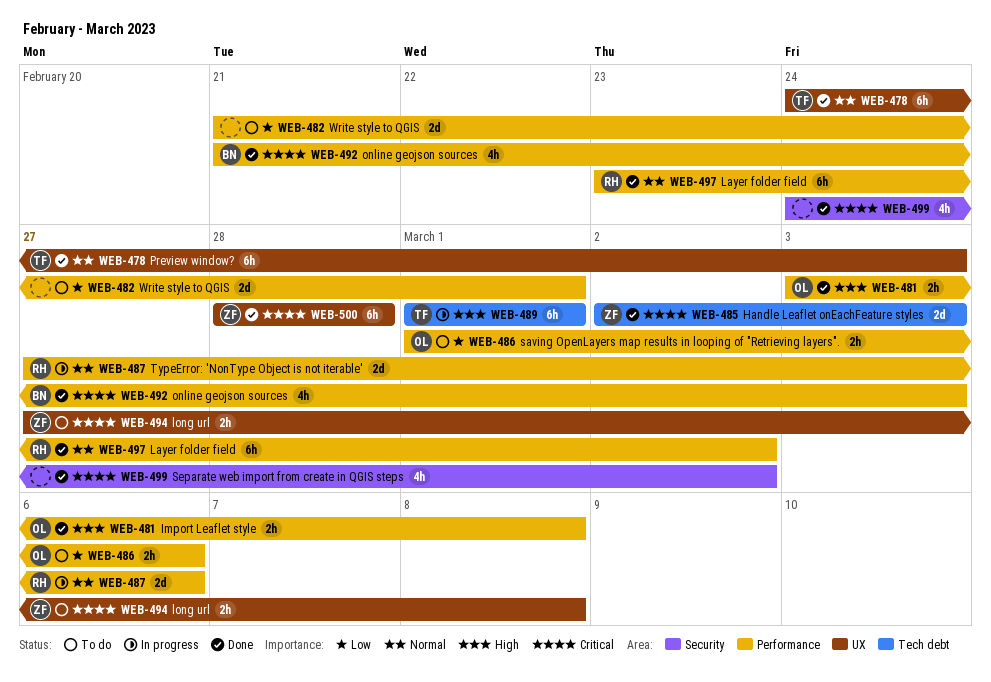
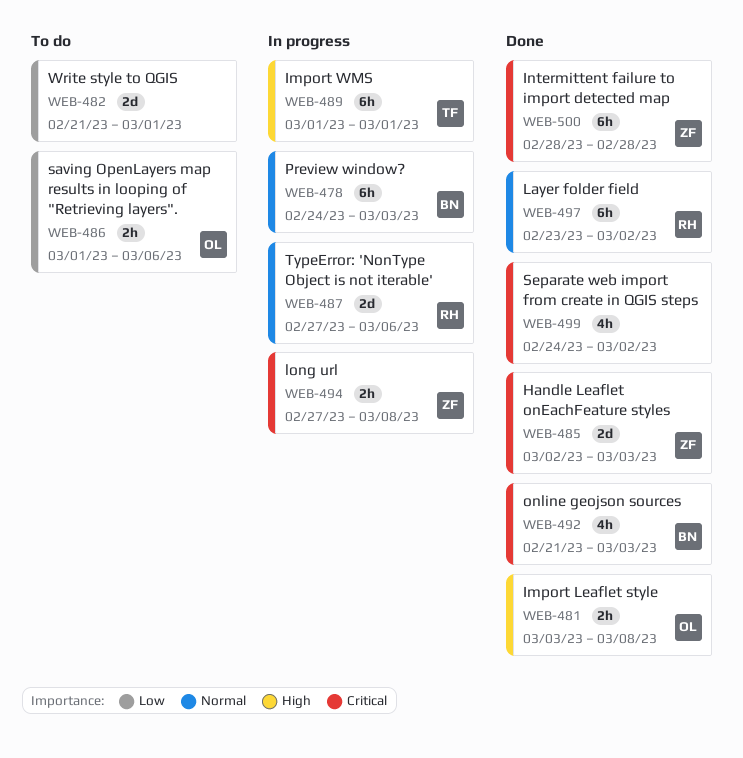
WEB-478, status: Done -> In progress
WEB-478, owner: TF -> BN
WEB-494, status: To do -> In progress

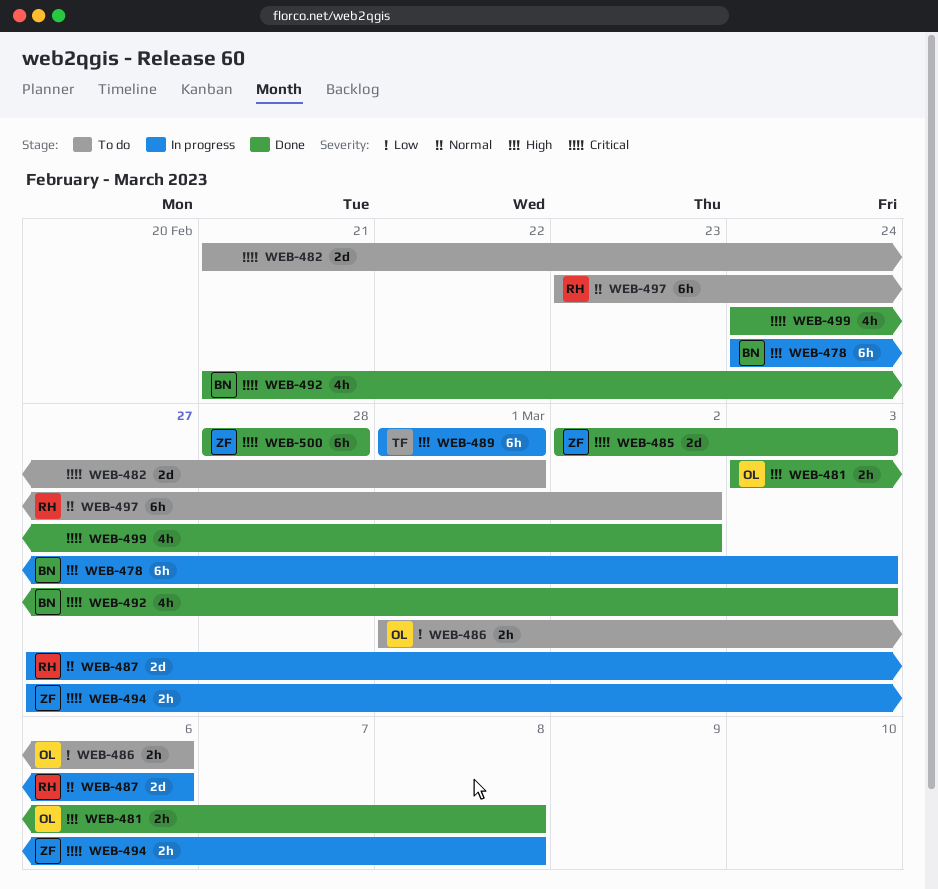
WEB-478, priority: Normal -> High
WEB-482, priority: Low -> Critical
WEB-497, status: Done -> To do

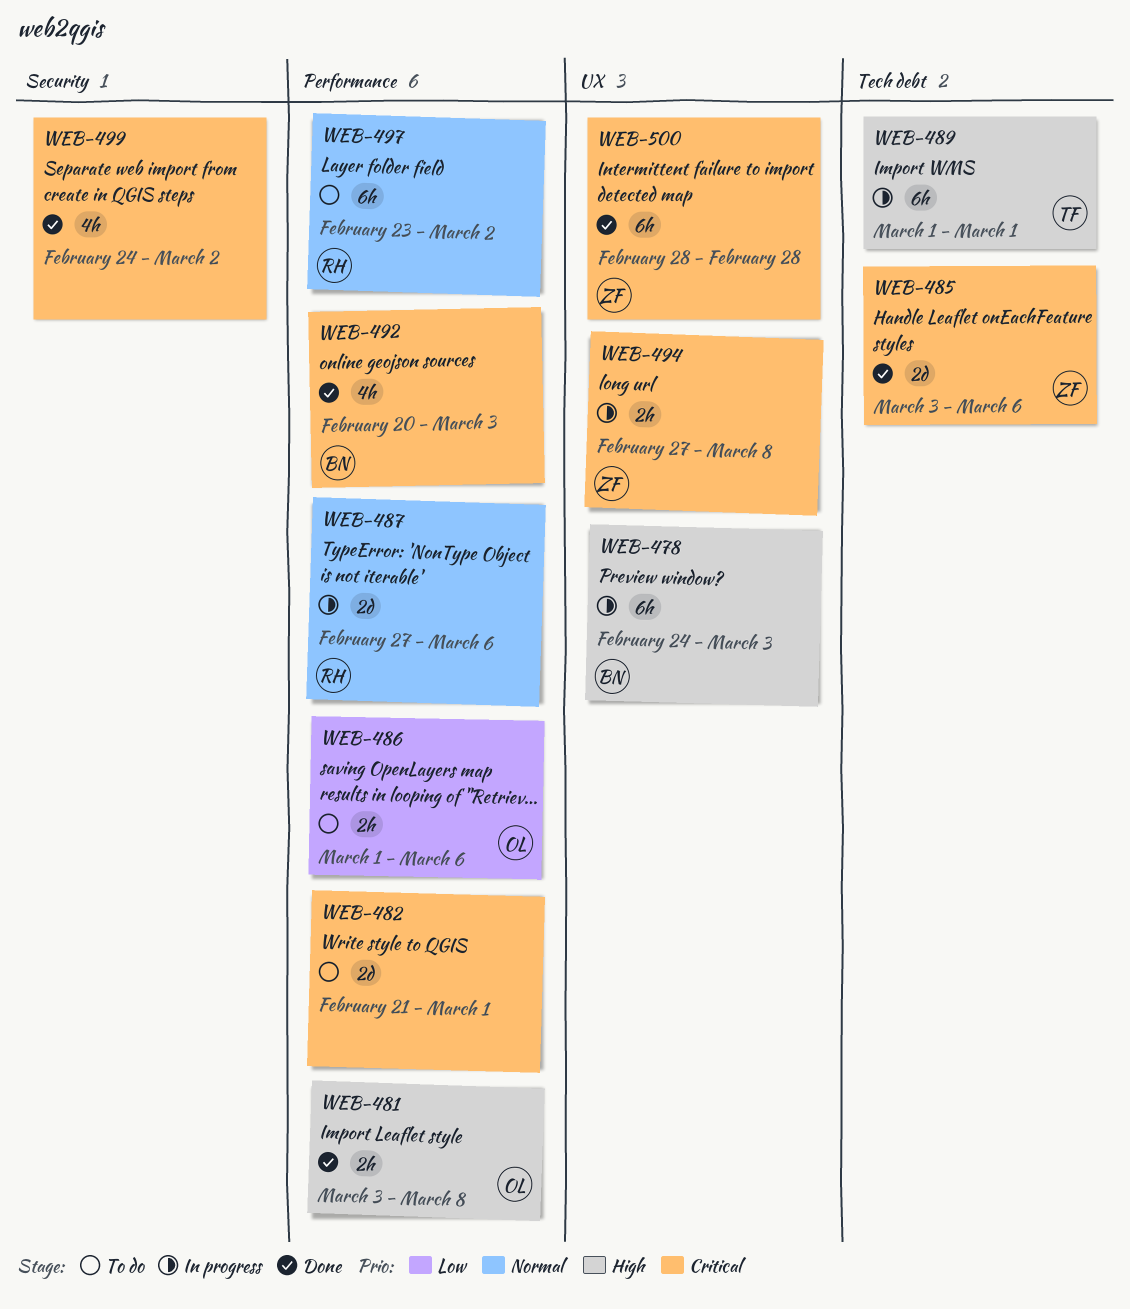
WEB-485, start: Mar 2 -> Mar 3
WEB-485, due: Mar 3 -> Mar 6
WEB-492, start: Feb 21 -> Feb 20

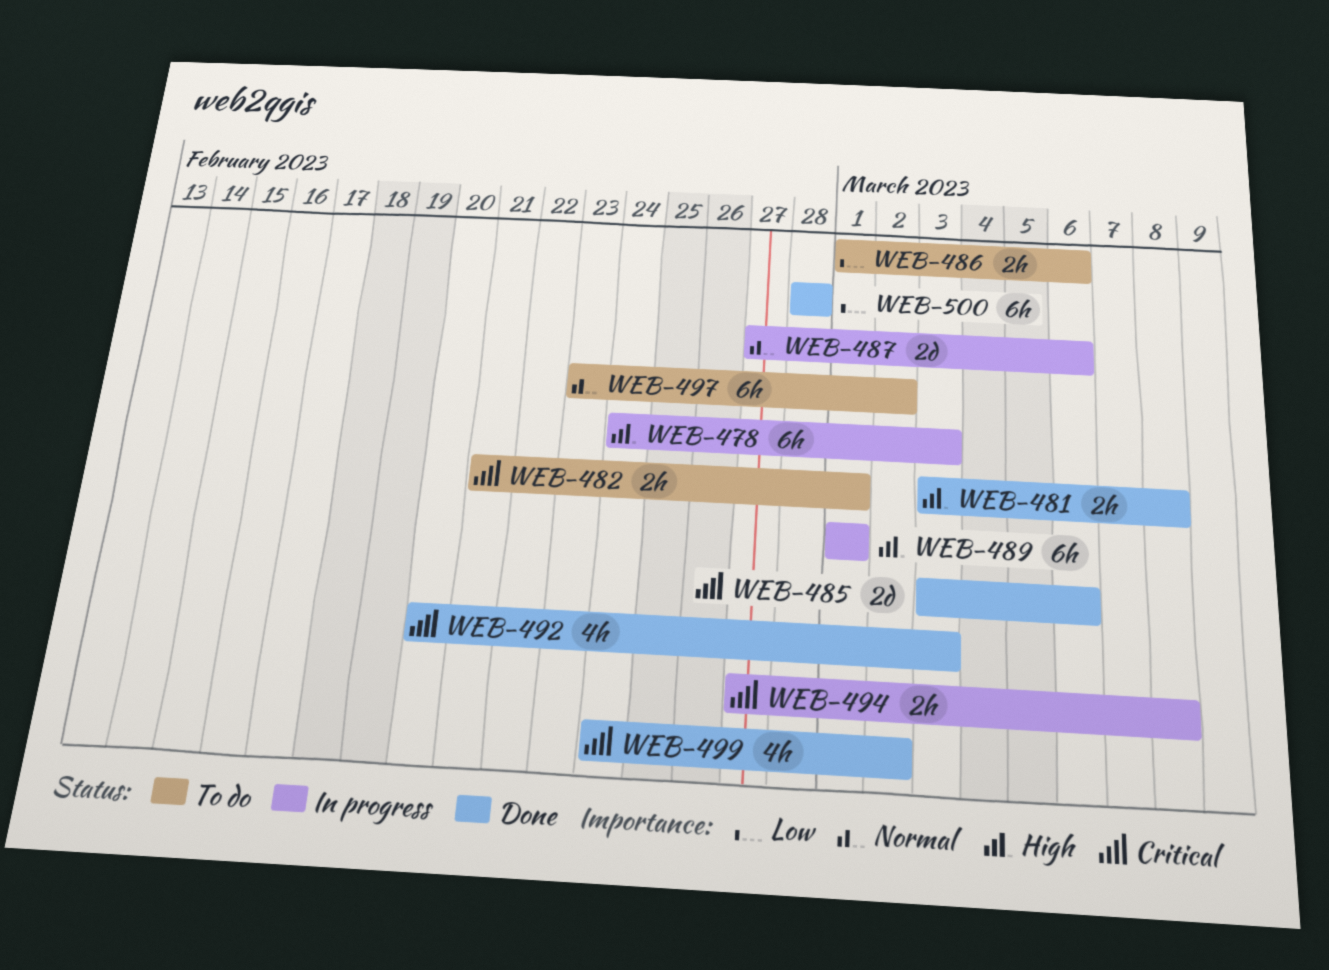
WEB-482, estimate: 2d -> 2h
WEB-500, priority: Critical -> Low

